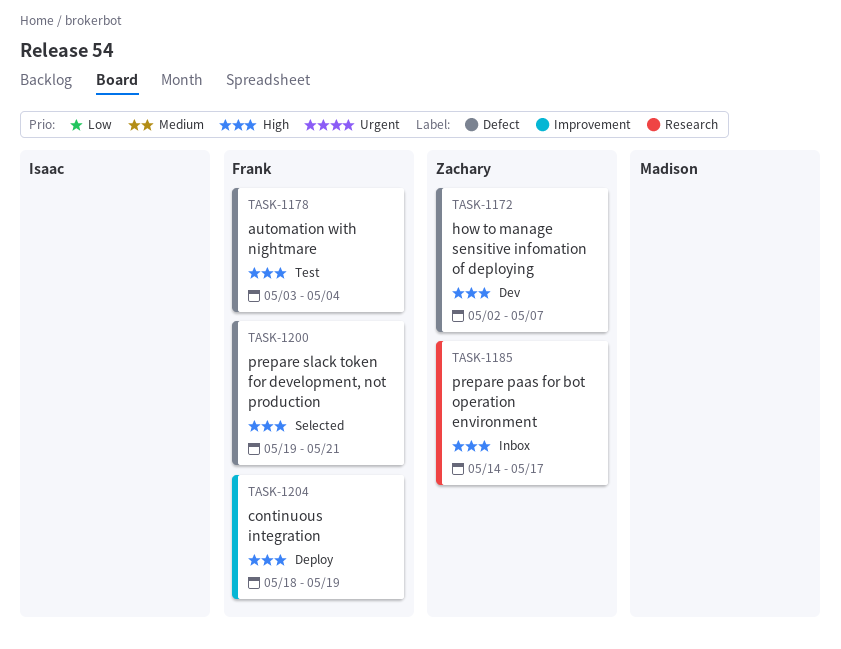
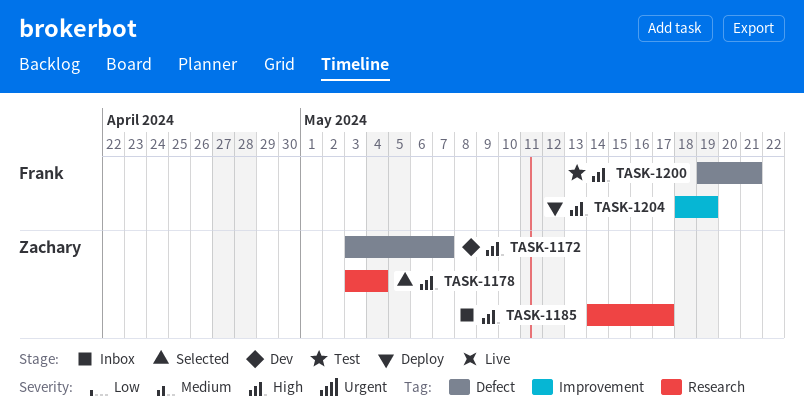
TASK-1172, start: May 2 -> May 3
TASK-1178, status: Test -> Selected
TASK-1178, owner: Frank -> Zachary
TASK-1178, label: Defect -> Research
TASK-1200, status: Selected -> Test

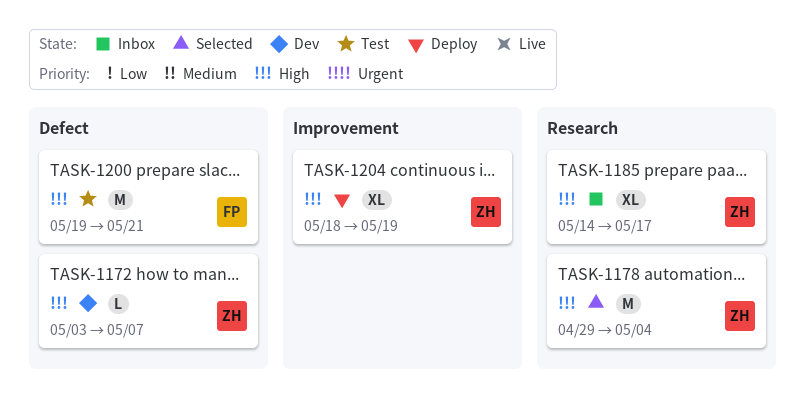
TASK-1178, start: May 3 -> Apr 29
TASK-1204, owner: Frank -> Zachary

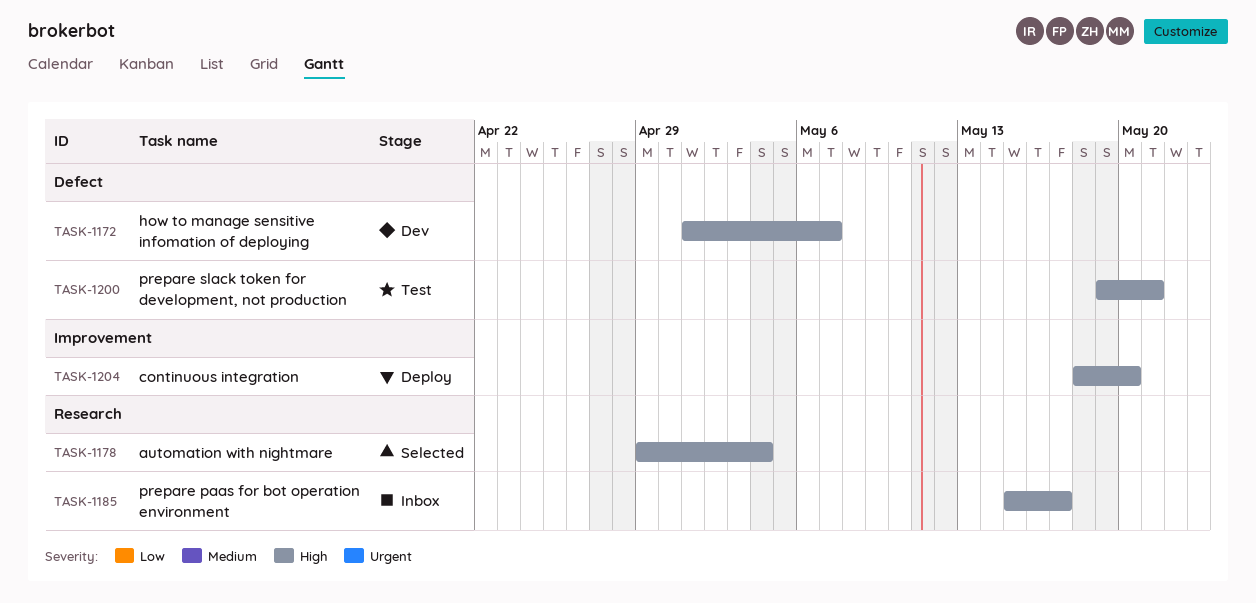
TASK-1172, start: May 3 -> May 1
TASK-1185, start: May 14 -> May 15
TASK-1204, due: May 19 -> May 20

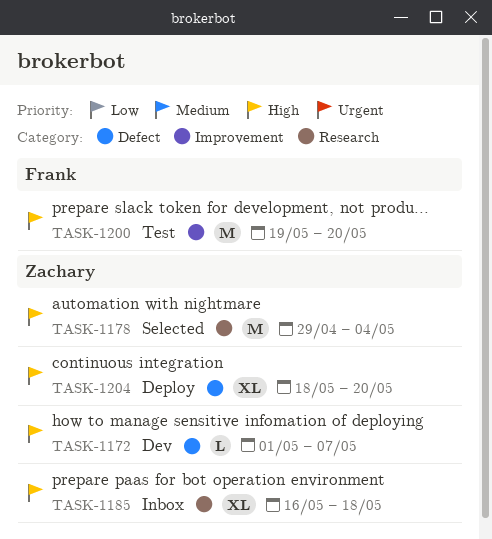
TASK-1185, start: May 15 -> May 16
TASK-1185, due: May 17 -> May 18
TASK-1200, label: Defect -> Improvement
TASK-1200, due: May 21 -> May 20
TASK-1204, label: Improvement -> Defect

